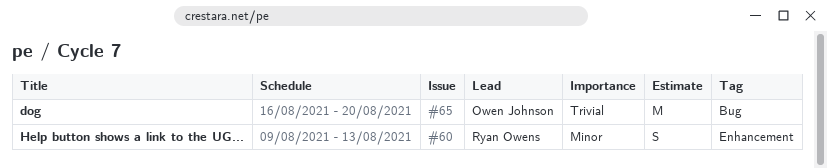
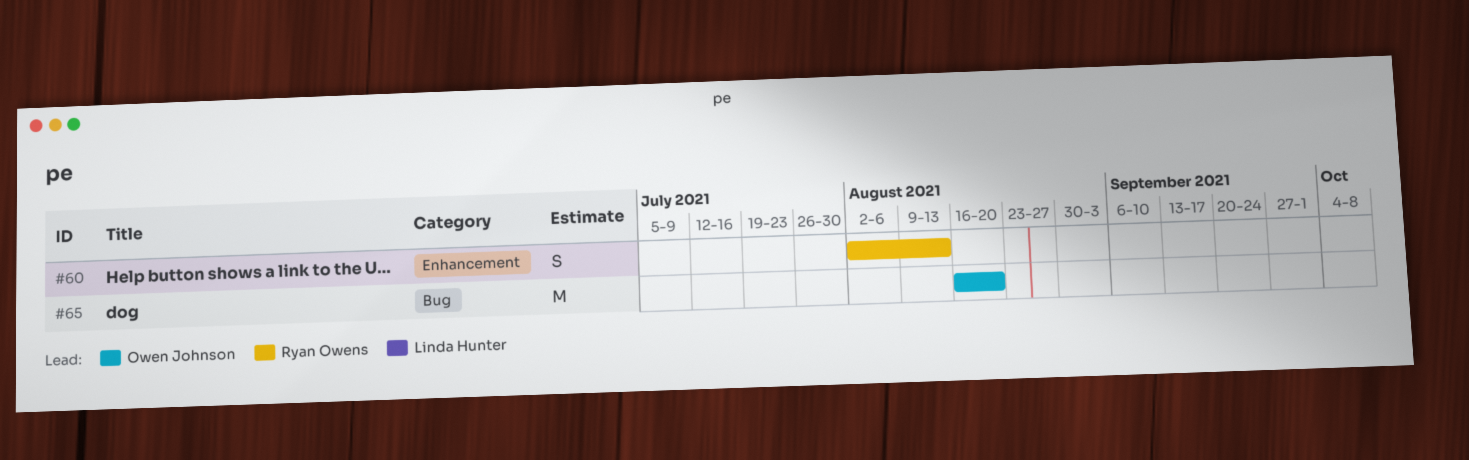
#60, start: Aug 9 -> Aug 2

